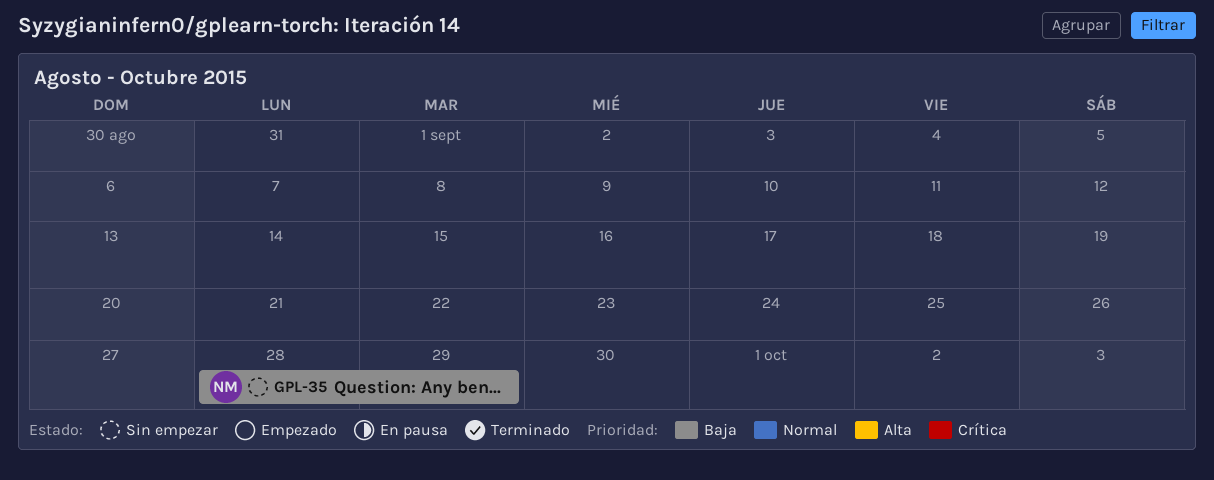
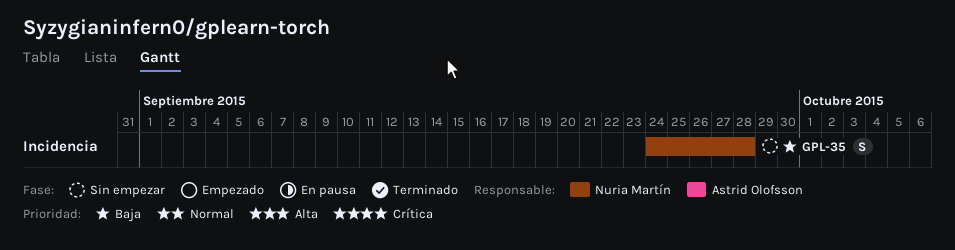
GPL-35, start: Sep 28 -> Sep 24
GPL-35, due: Sep 29 -> Sep 28

